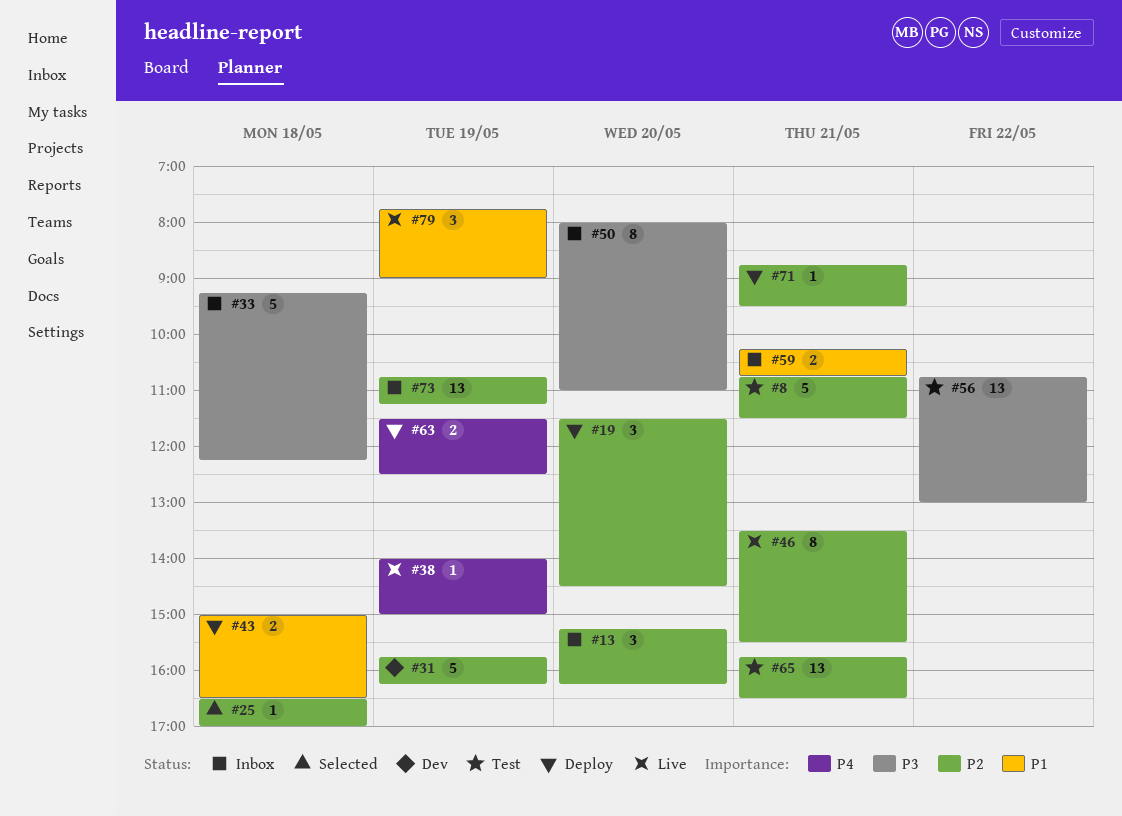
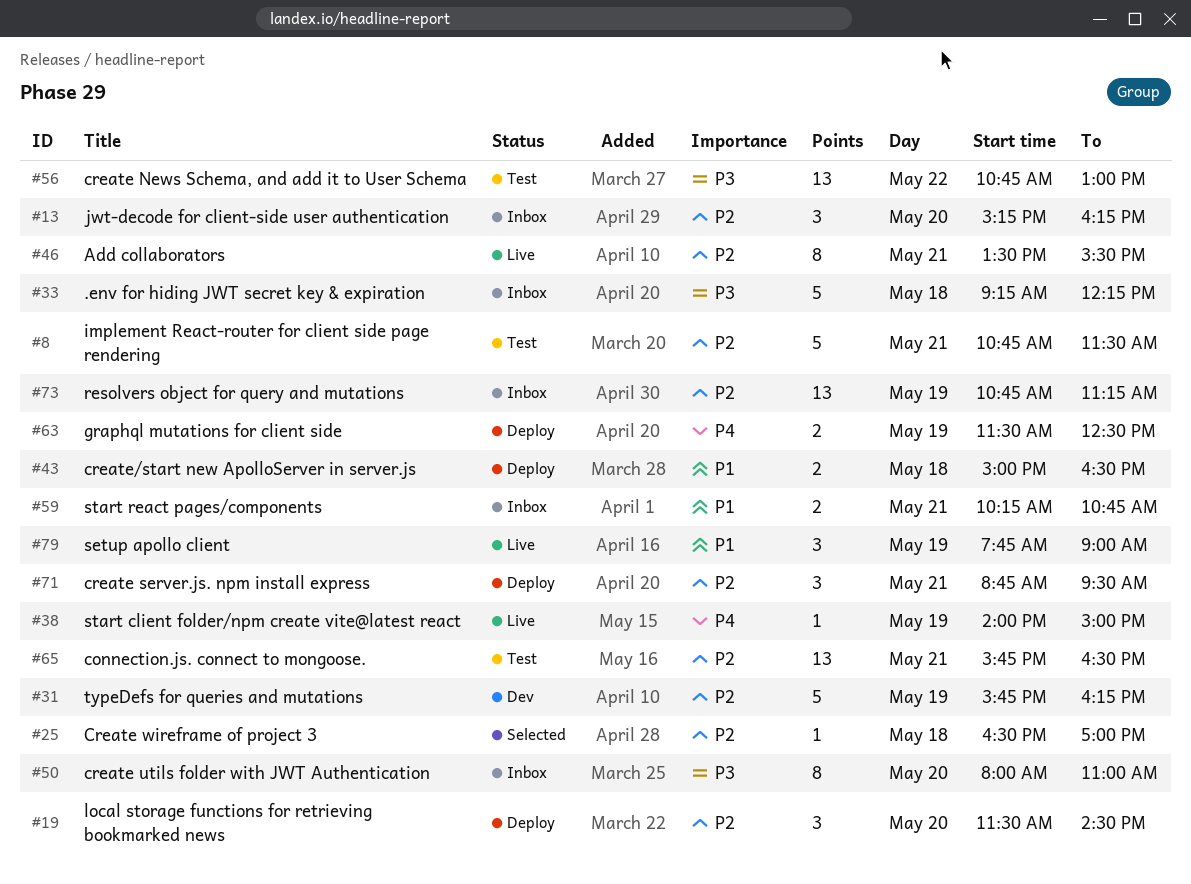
#71, estimate: 1 -> 3

